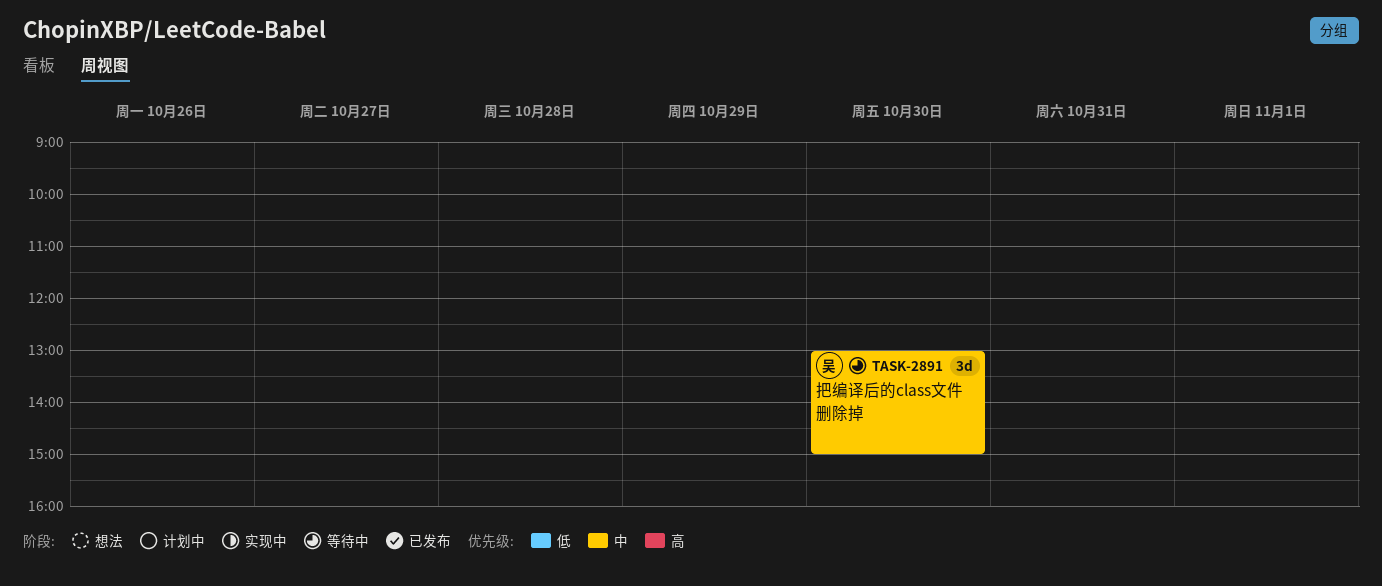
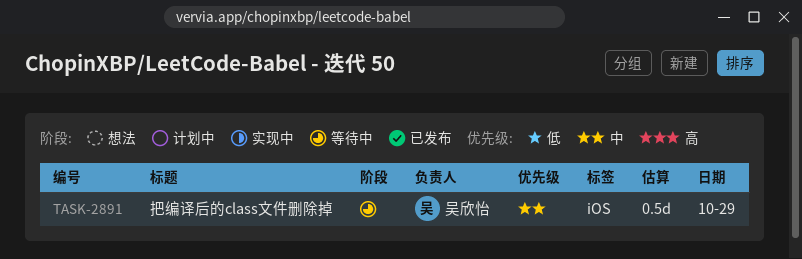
TASK-2891, estimate: 3d -> 0.5d
TASK-2891, day: Oct 30 -> Oct 29

